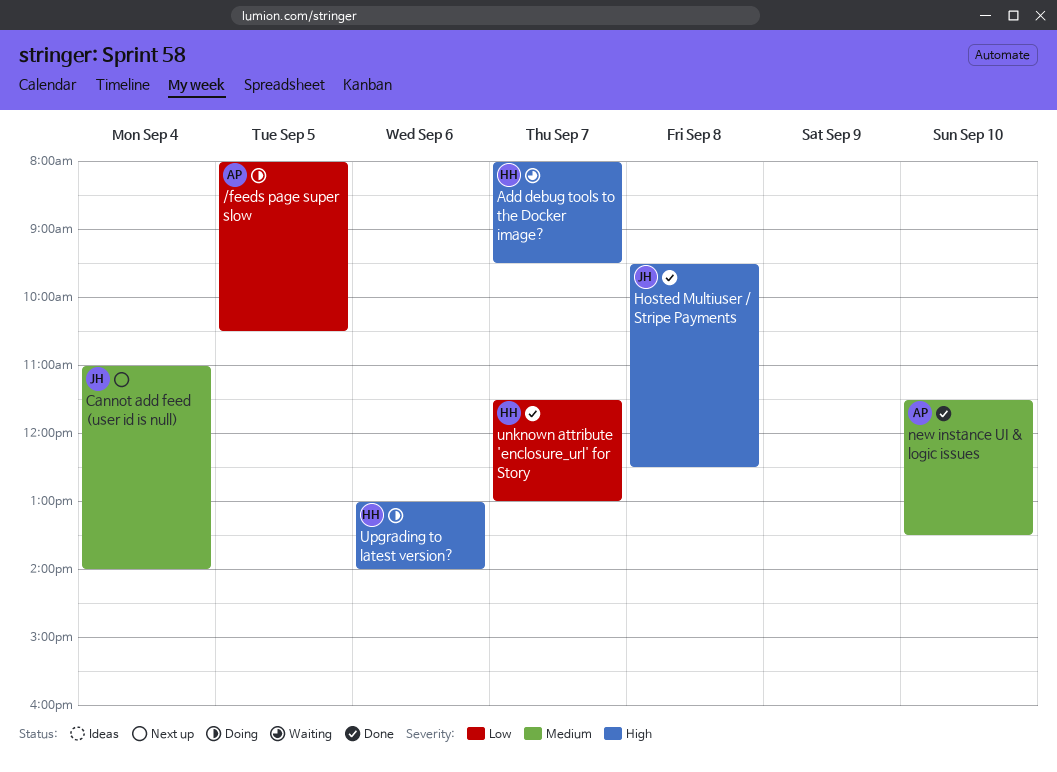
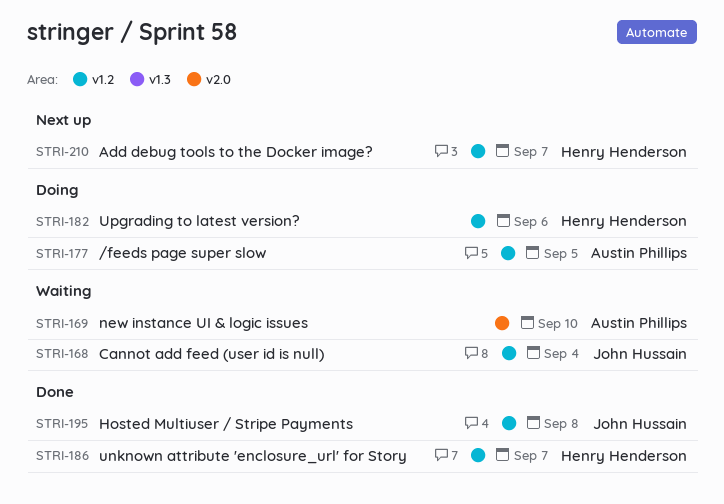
Add debug tools to the Docker image?, status: Waiting -> Next up
Cannot add feed (user id is null), status: Next up -> Waiting
new instance UI & logic issues, status: Done -> Waiting

